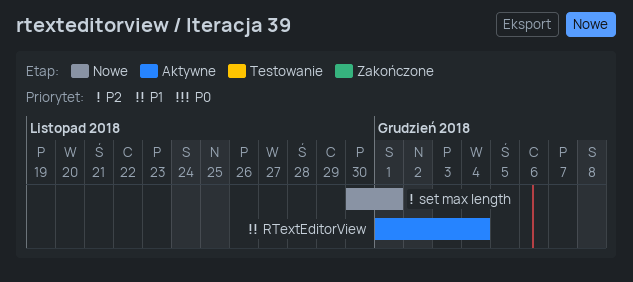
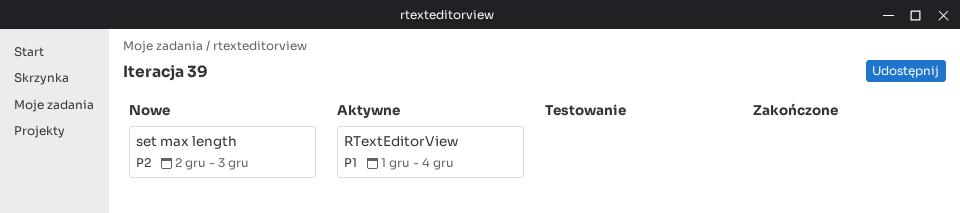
set max length, start: Nov 30 -> Dec 2
set max length, due: Dec 1 -> Dec 3

